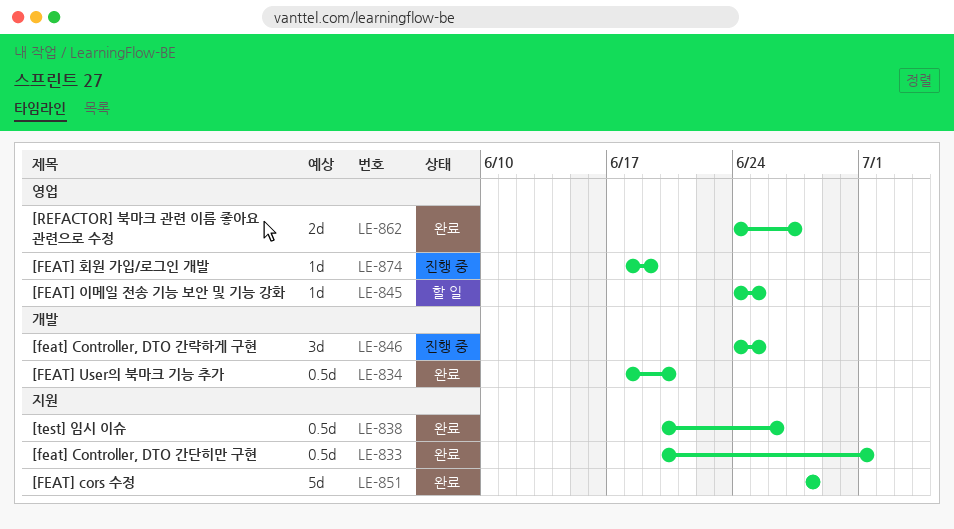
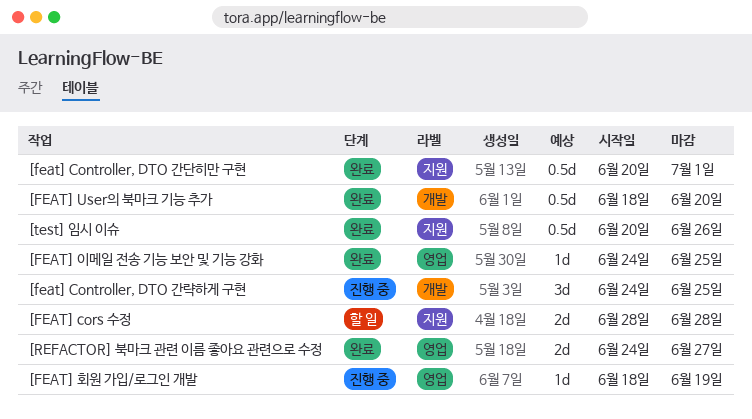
[FEAT] cors 수정, status: 완료 -> 할 일
[FEAT] cors 수정, estimate: 5d -> 2d
[FEAT] 이메일 전송 기능 보안 및 기능 강화, status: 할 일 -> 완료

